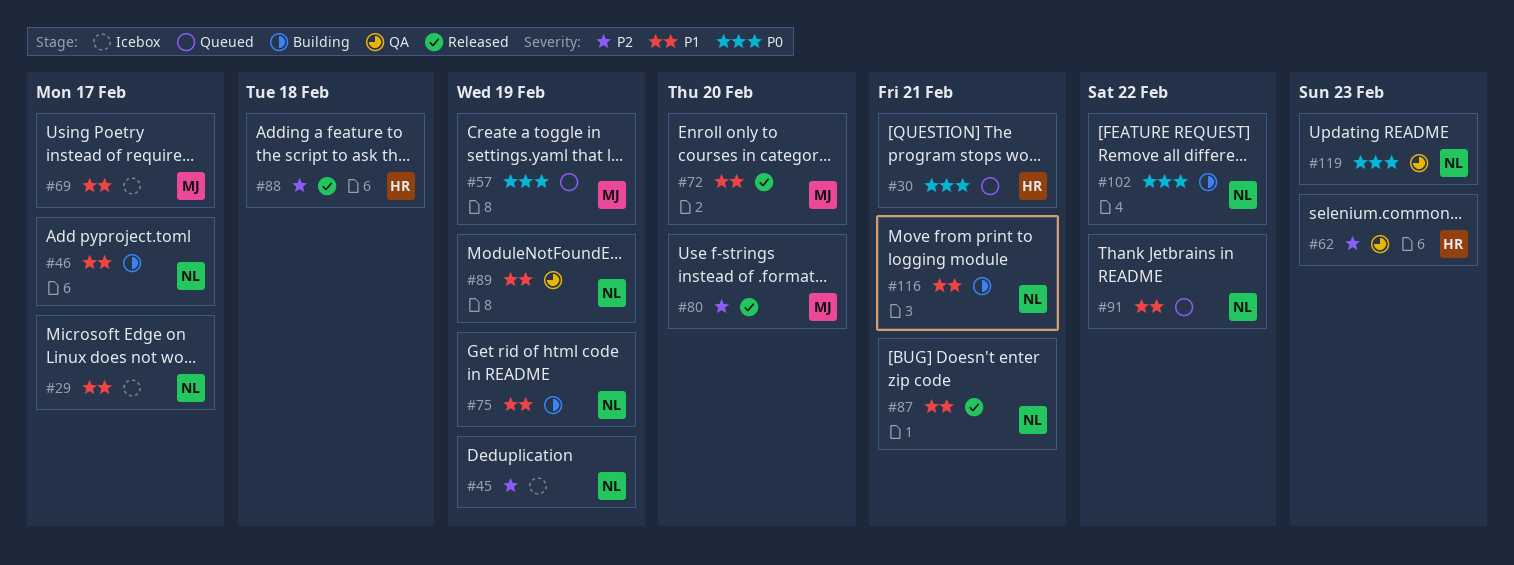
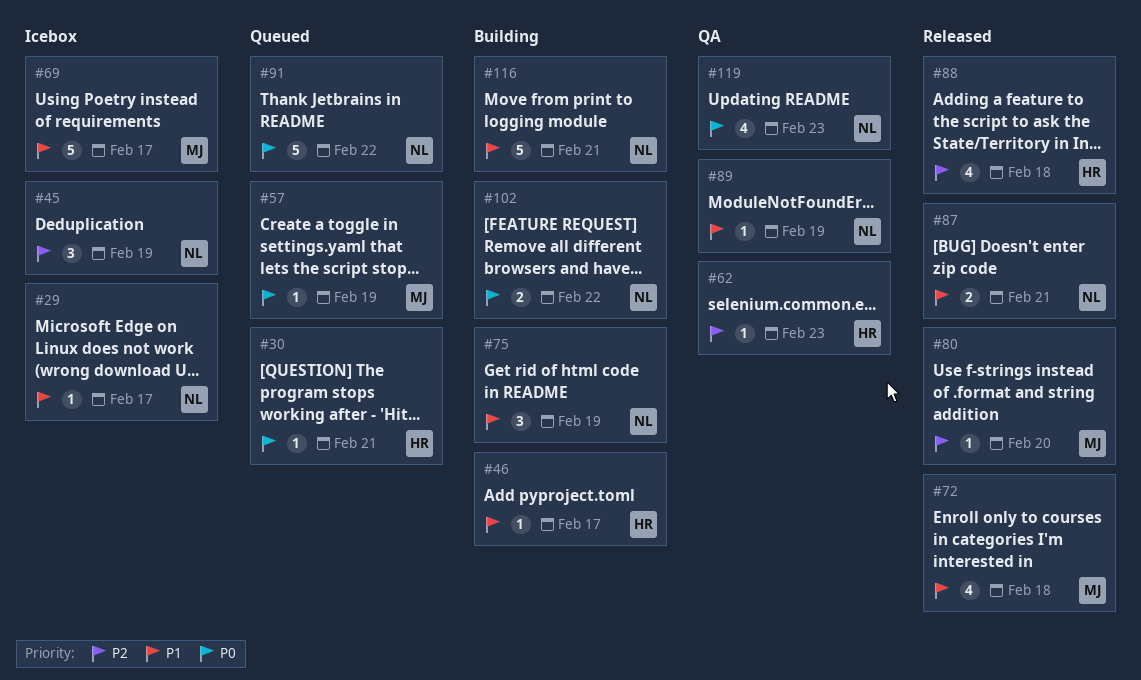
#46, owner: NL -> HR
#72, due: Feb 20 -> Feb 18
#91, priority: P1 -> P0

